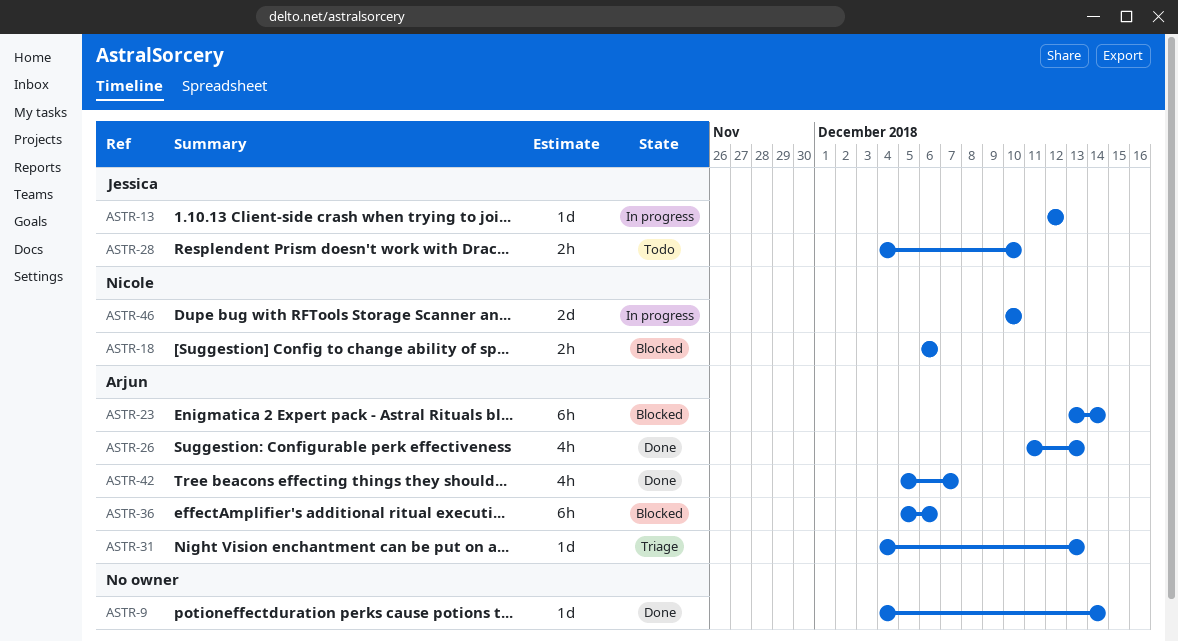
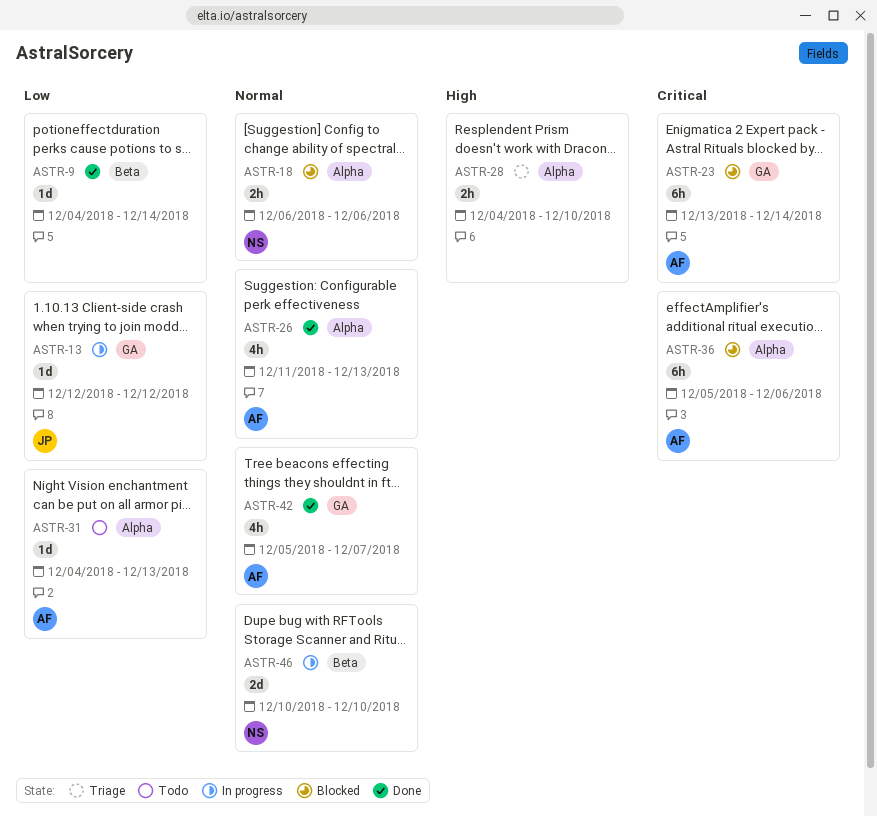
ASTR-28, status: Todo -> Triage
ASTR-28, owner: Jessica -> none
ASTR-31, status: Triage -> Todo

